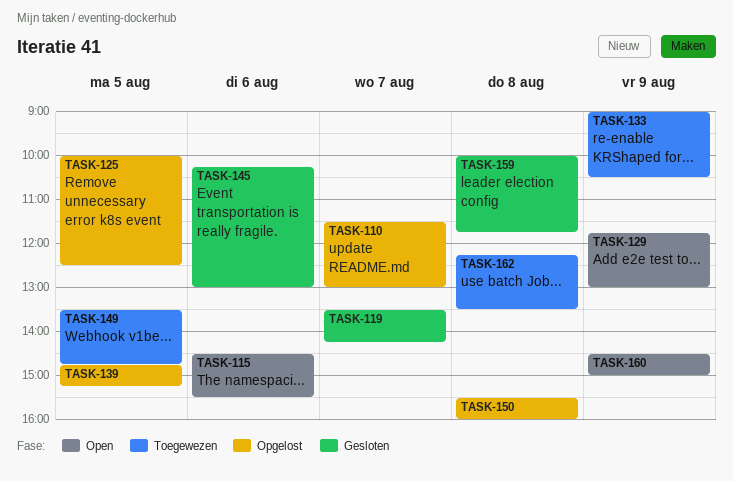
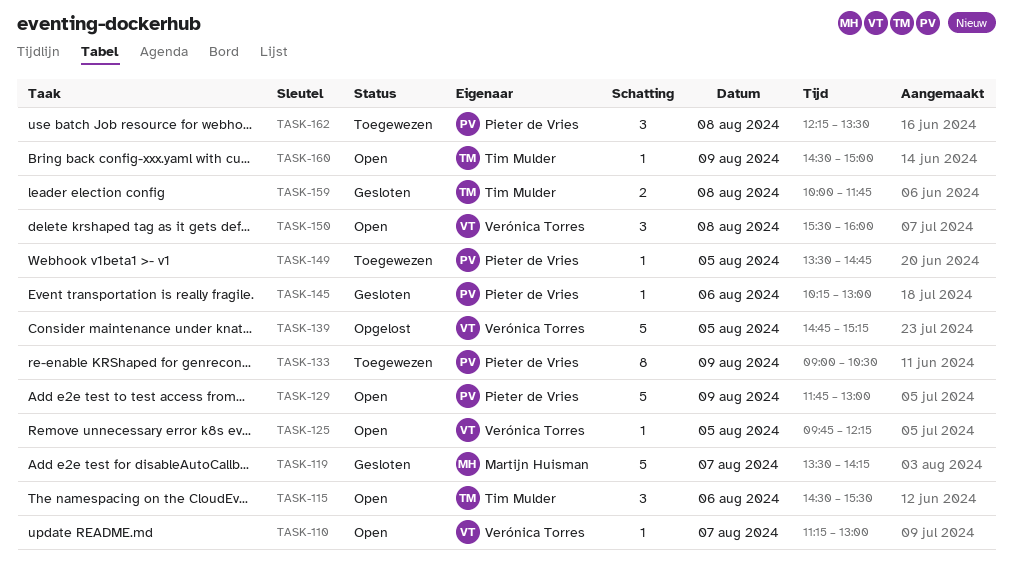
TASK-110, status: Opgelost -> Open
TASK-110, begins: 11:30 -> 11:15
TASK-125, status: Opgelost -> Open
TASK-125, begins: 10:00 -> 09:45
TASK-125, ends: 12:30 -> 12:15
TASK-150, status: Opgelost -> Open

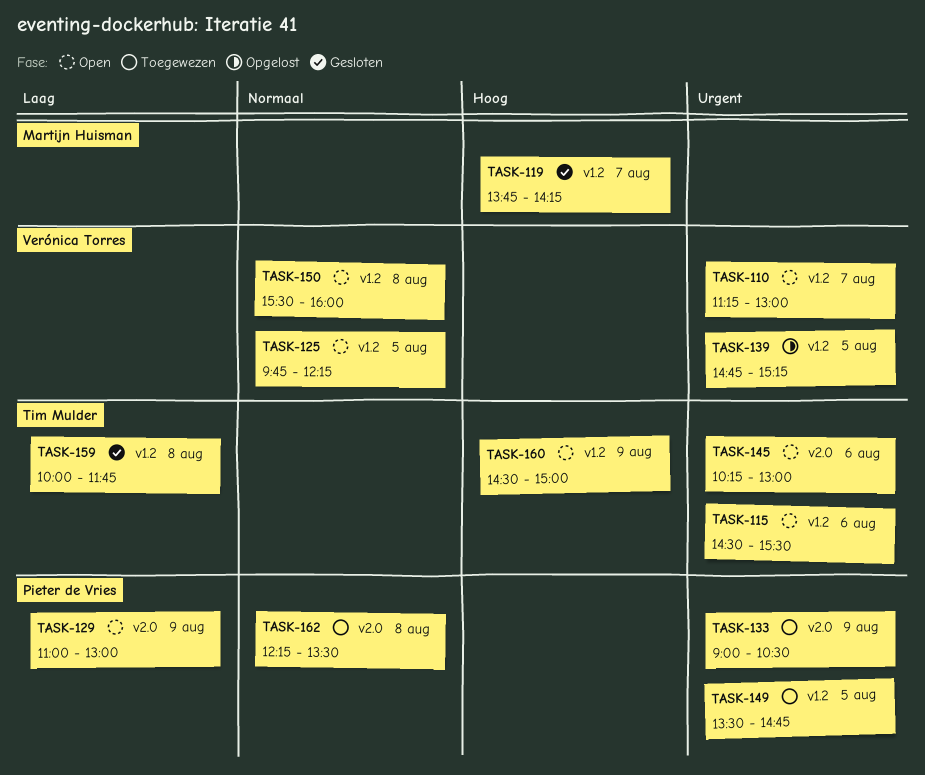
TASK-119, begins: 13:30 -> 13:45
TASK-129, begins: 11:45 -> 11:00
TASK-145, status: Gesloten -> Open
TASK-145, owner: Pieter de Vries -> Tim Mulder

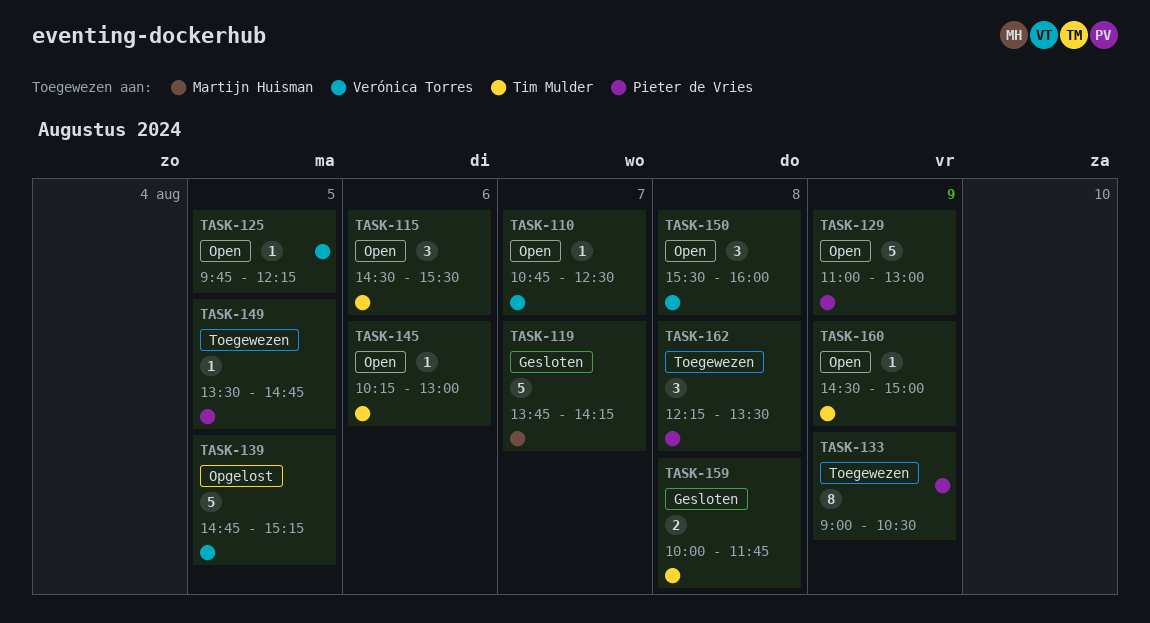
TASK-110, begins: 11:15 -> 10:45
TASK-110, ends: 13:00 -> 12:30

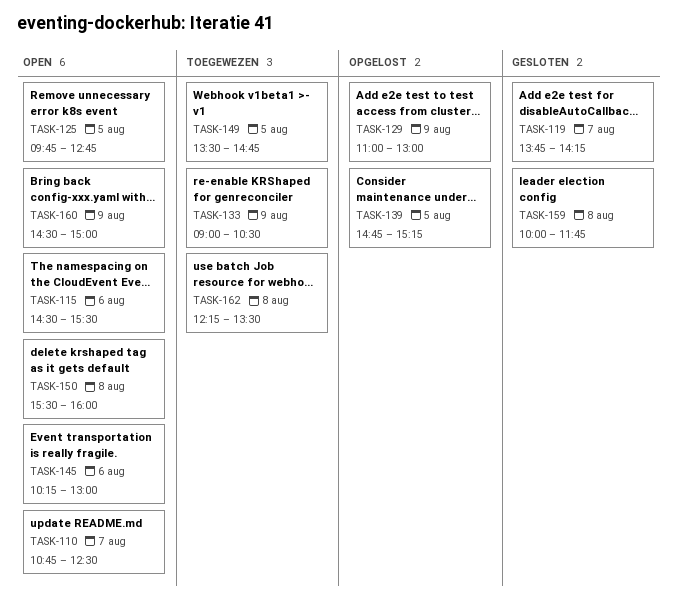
TASK-125, ends: 12:15 -> 12:45
TASK-129, status: Open -> Opgelost

